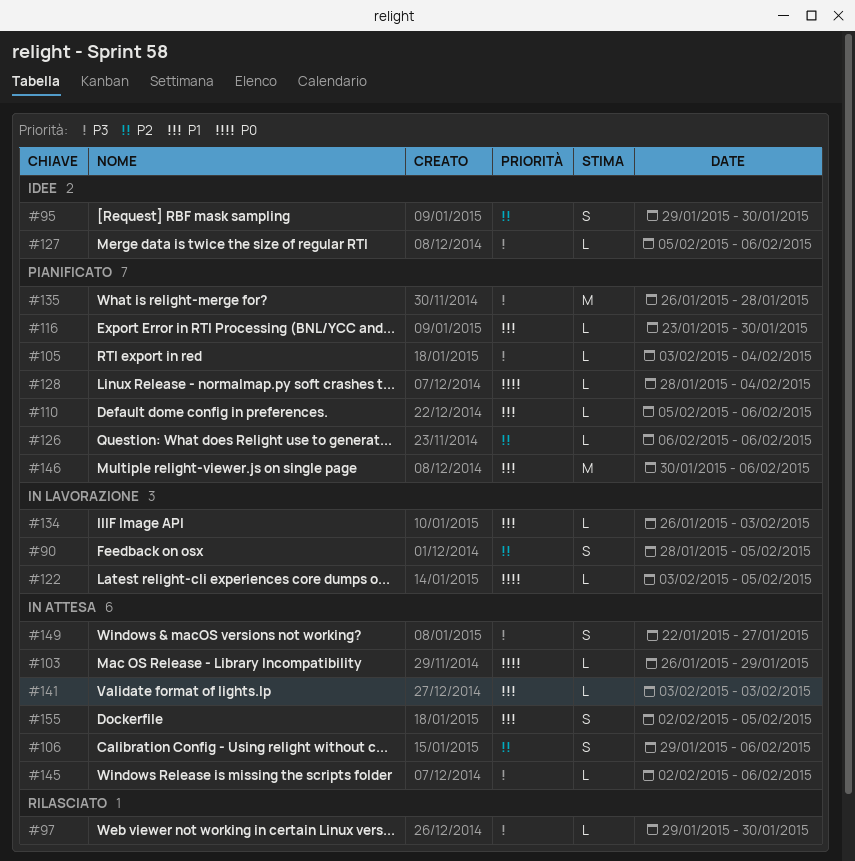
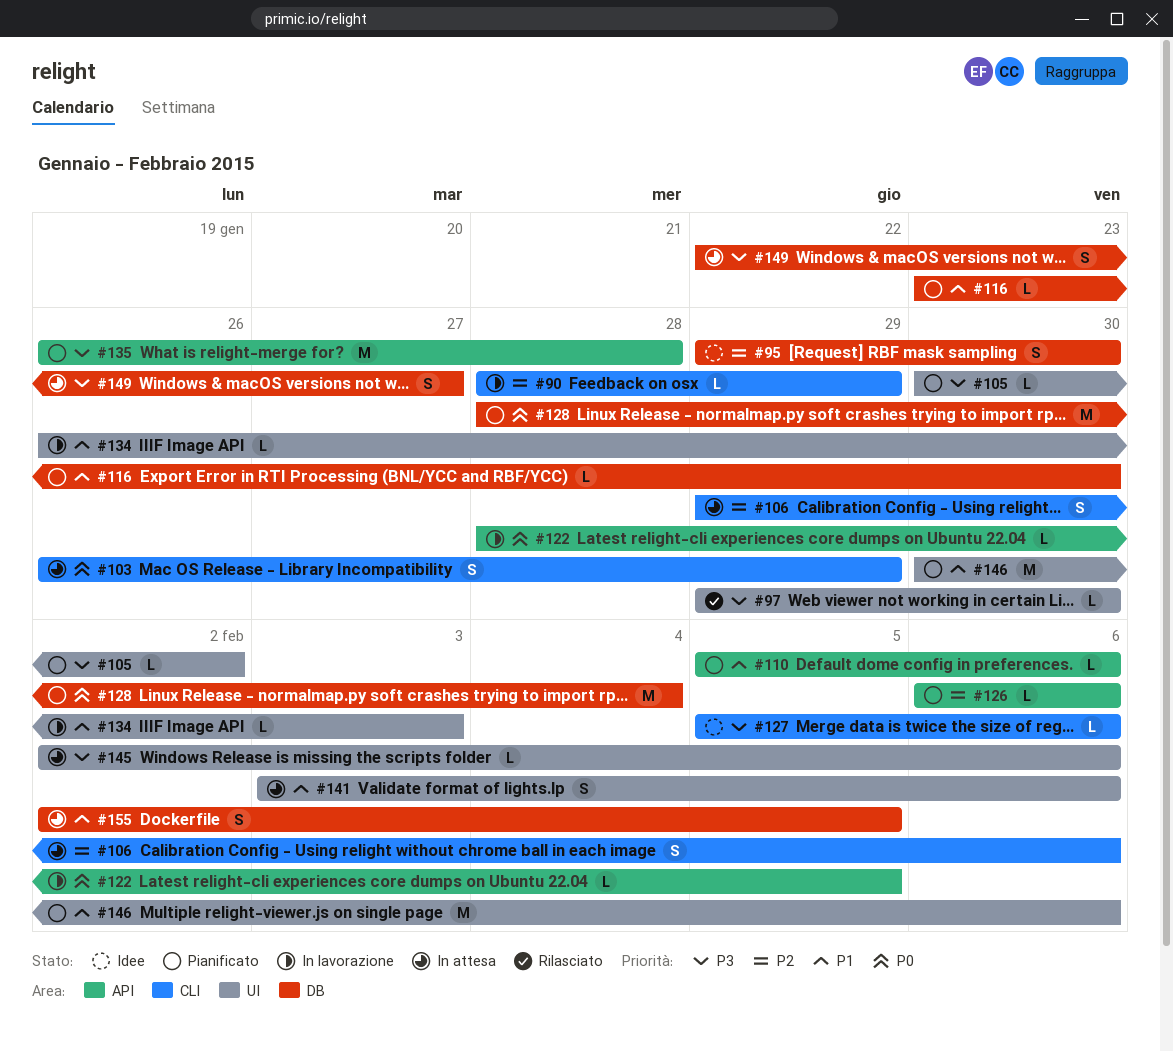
#90, estimate: S -> L
#90, due: Feb 5 -> Jan 29
#103, estimate: L -> S
#105, start: Feb 3 -> Jan 30
#105, due: Feb 4 -> Feb 2
#122, start: Feb 3 -> Jan 28
#128, estimate: L -> M
#141, estimate: L -> S
#141, due: Feb 3 -> Feb 6

